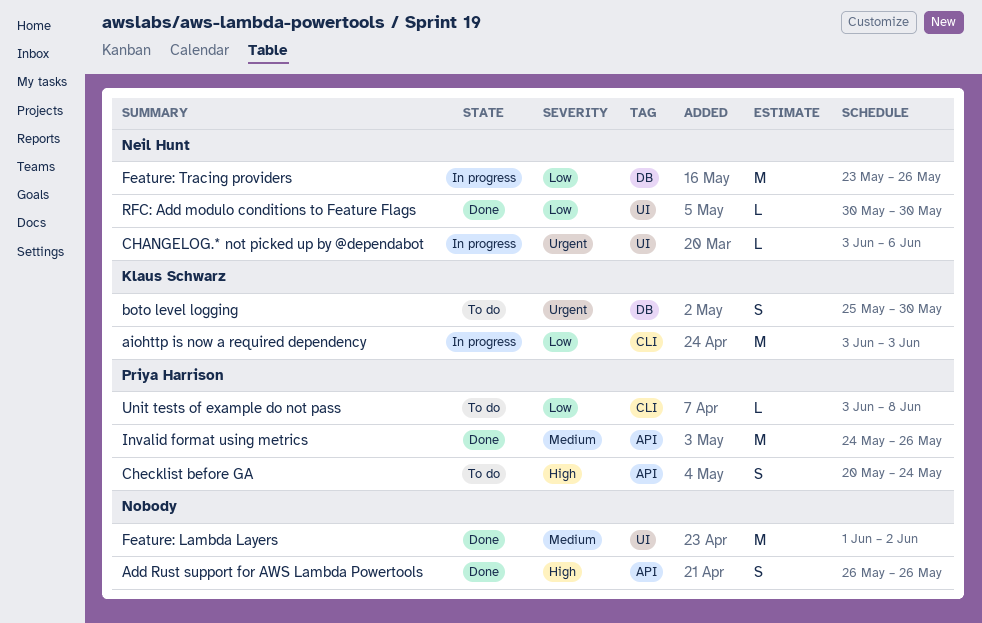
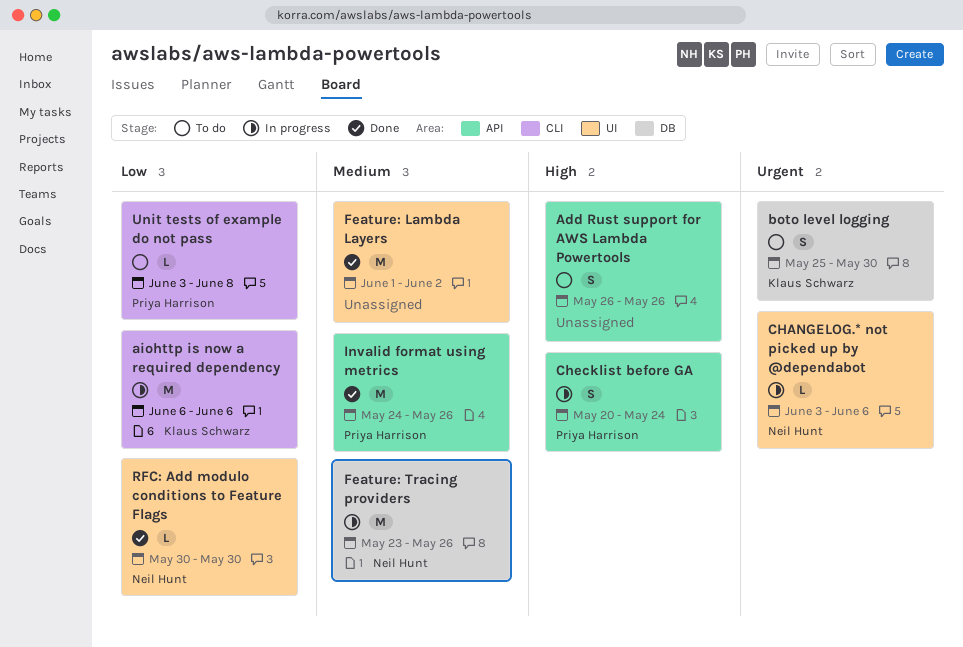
Add Rust support for AWS Lambda Powertools, status: Done -> To do
aiohttp is now a required dependency, start: Jun 3 -> Jun 6
aiohttp is now a required dependency, due: Jun 3 -> Jun 6
Checklist before GA, status: To do -> In progress
Feature: Tracing providers, priority: Low -> Medium

